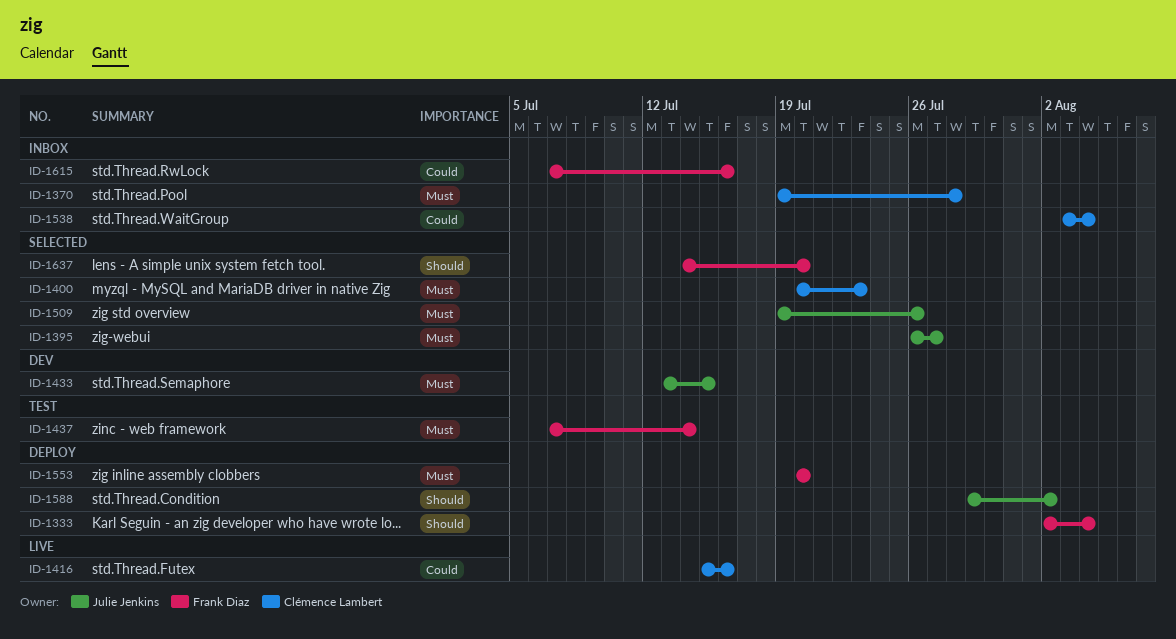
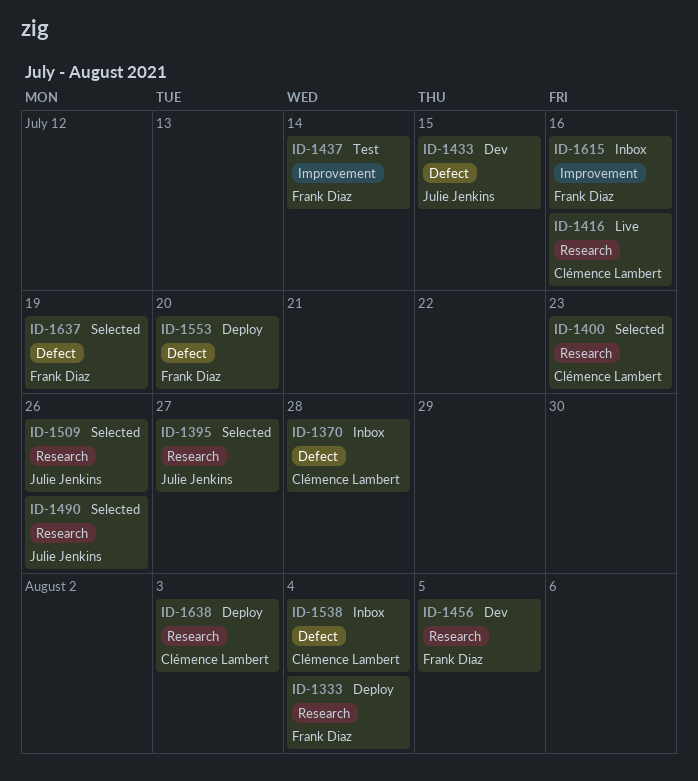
ID-1456: none -> present
ID-1490: none -> present
ID-1588: present -> none
ID-1637, due: Jul 20 -> Jul 19
ID-1638: none -> present

